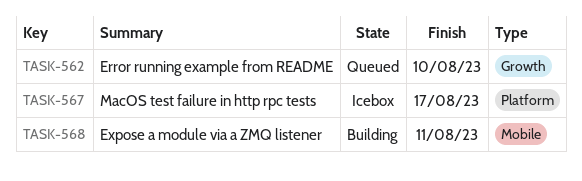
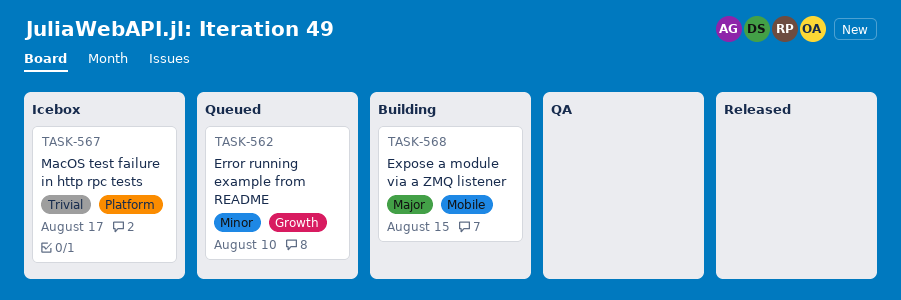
TASK-568, due: Aug 11 -> Aug 15

